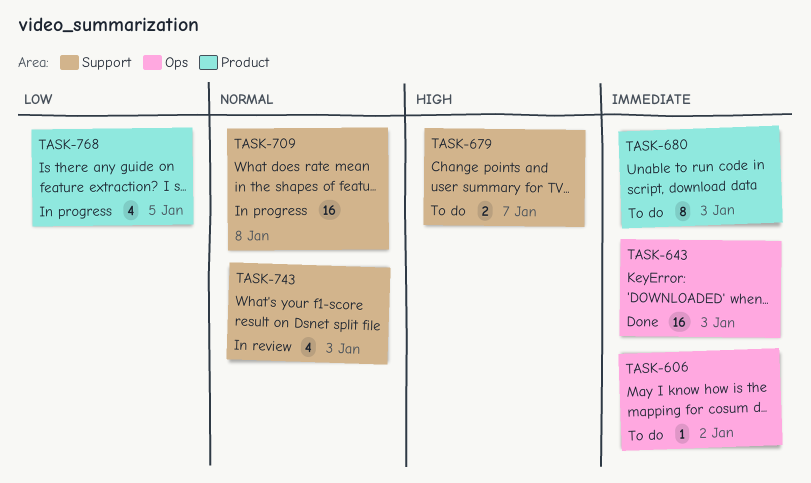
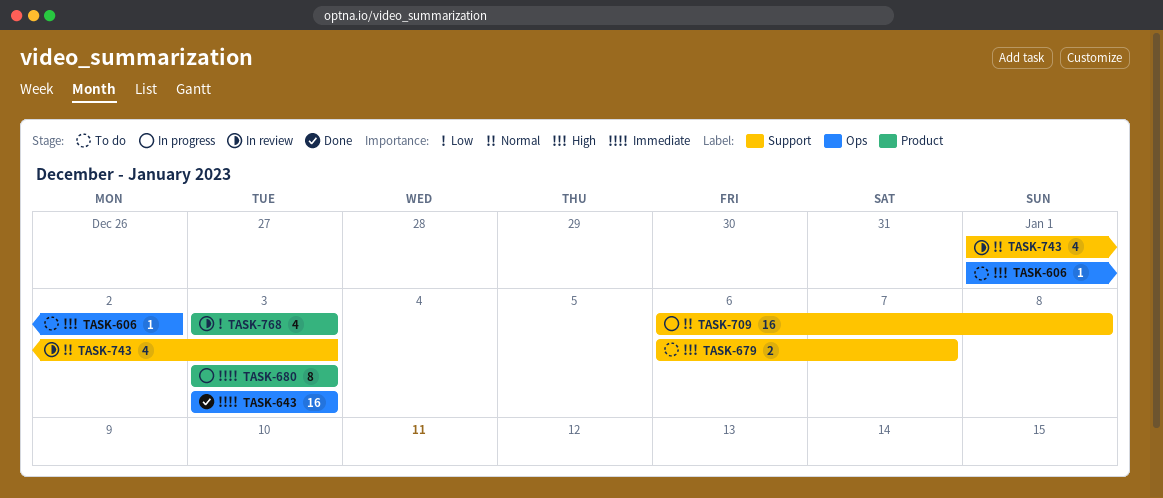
TASK-606, priority: Immediate -> High
TASK-680, status: To do -> In progress
TASK-768, status: In progress -> In review
TASK-768, due: Jan 5 -> Jan 3

